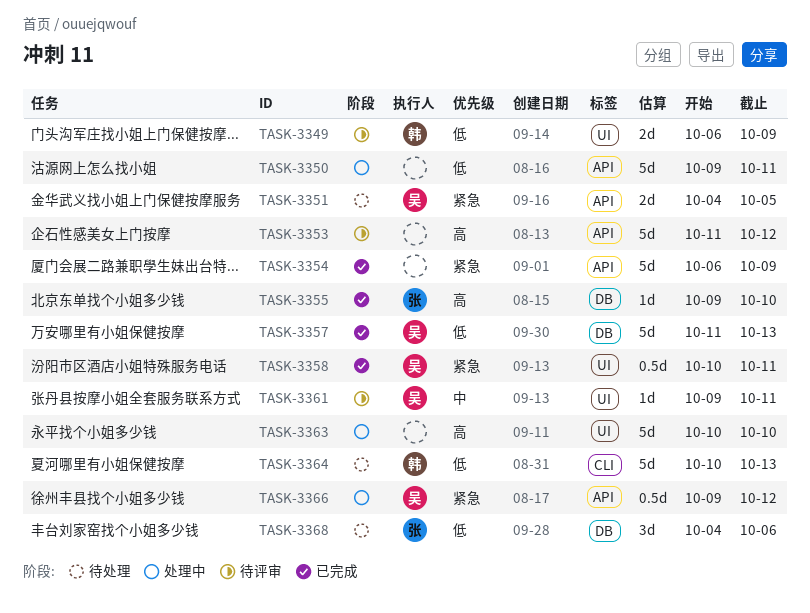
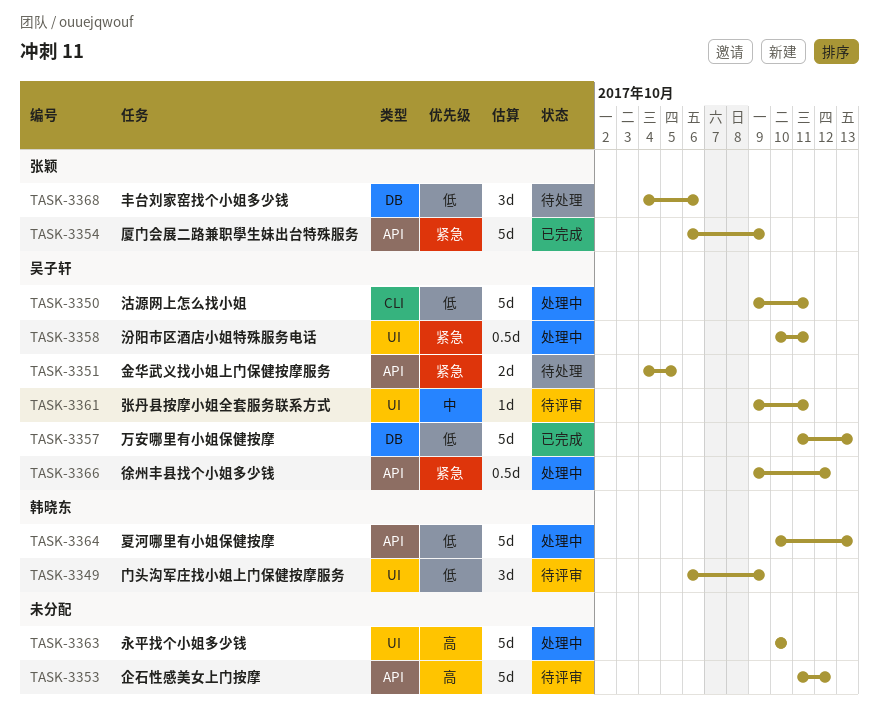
TASK-3349, estimate: 2d -> 3d
TASK-3350, owner: none -> 吴子轩
TASK-3350, label: API -> CLI
TASK-3354, owner: none -> 张颖
TASK-3355: present -> none
TASK-3358, status: 已完成 -> 处理中
TASK-3364, status: 待处理 -> 处理中
TASK-3364, label: CLI -> API

